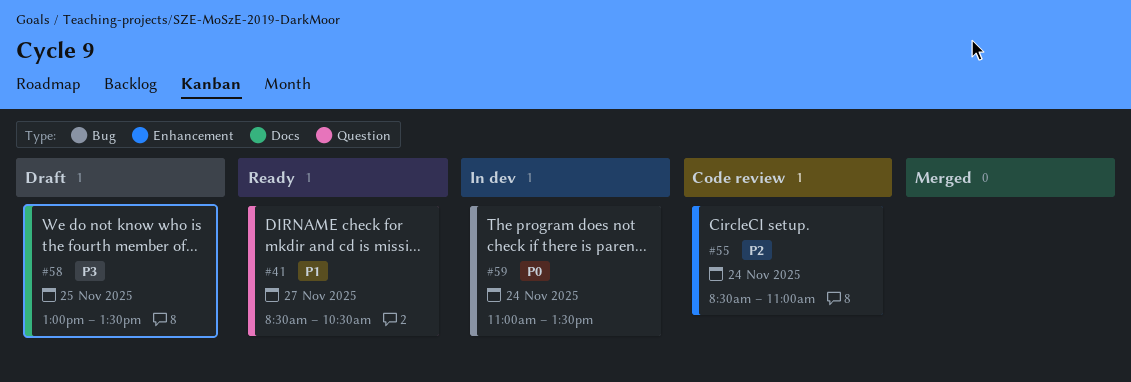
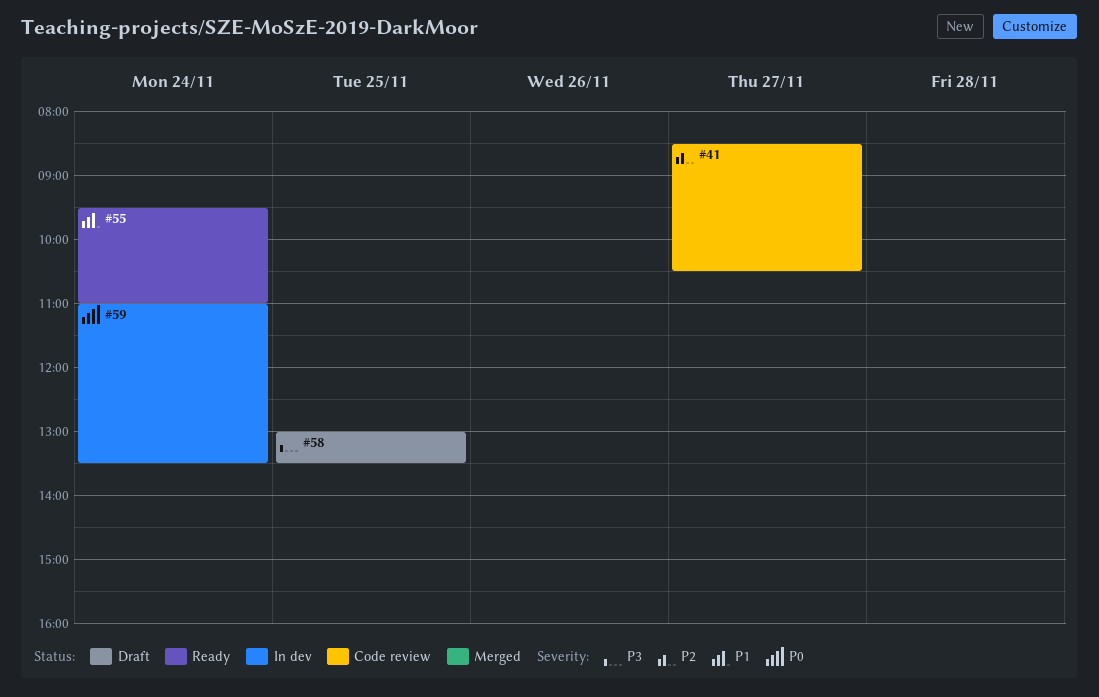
#41, status: Ready -> Code review
#41, priority: P1 -> P2
#55, status: Code review -> Ready
#55, priority: P2 -> P1
#55, begins: 08:30 -> 09:30

